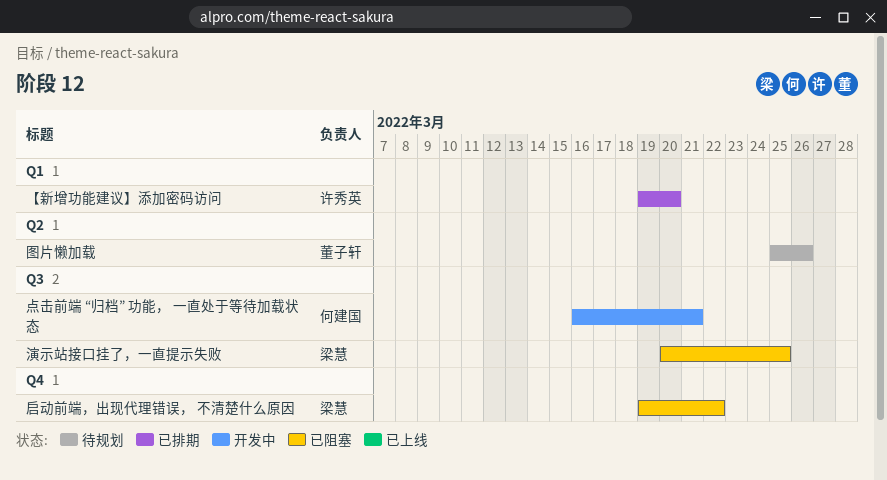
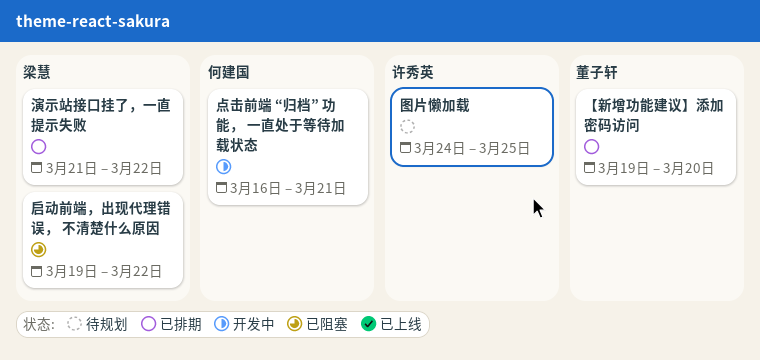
【新增功能建议】添加密码访问, owner: 许秀英 -> 董子轩
图片懒加载, owner: 董子轩 -> 许秀英
图片懒加载, start: Mar 25 -> Mar 24
图片懒加载, due: Mar 26 -> Mar 25
演示站接口挂了，一直提示失败, status: 已阻塞 -> 已排期
演示站接口挂了，一直提示失败, start: Mar 20 -> Mar 21
演示站接口挂了，一直提示失败, due: Mar 25 -> Mar 22

